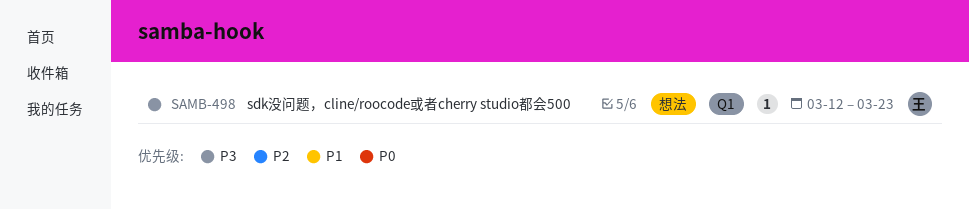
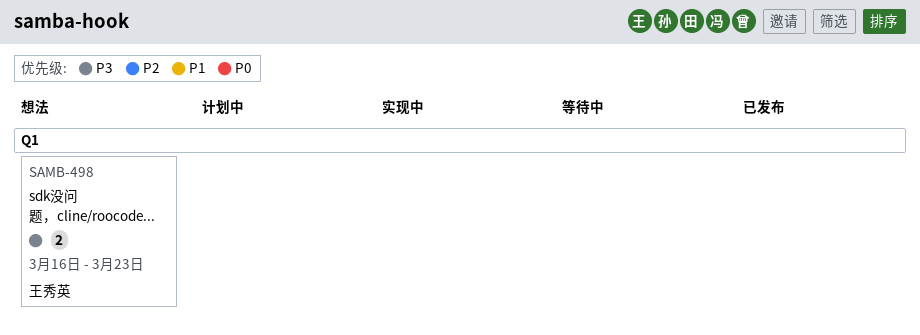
SAMB-498, estimate: 1 -> 2
SAMB-498, start: Mar 12 -> Mar 16

